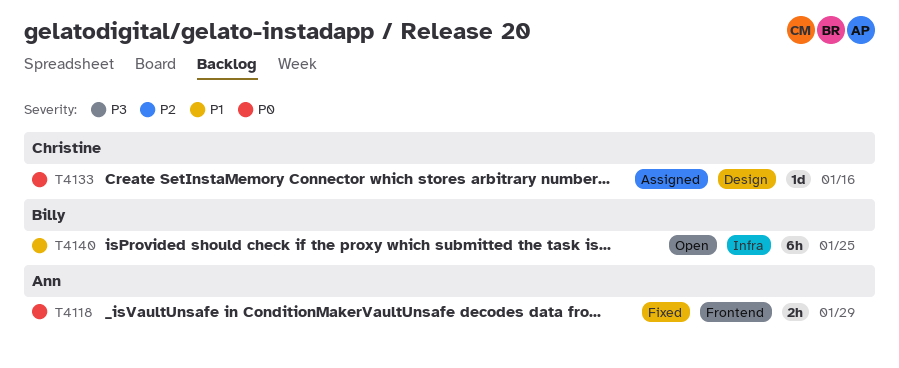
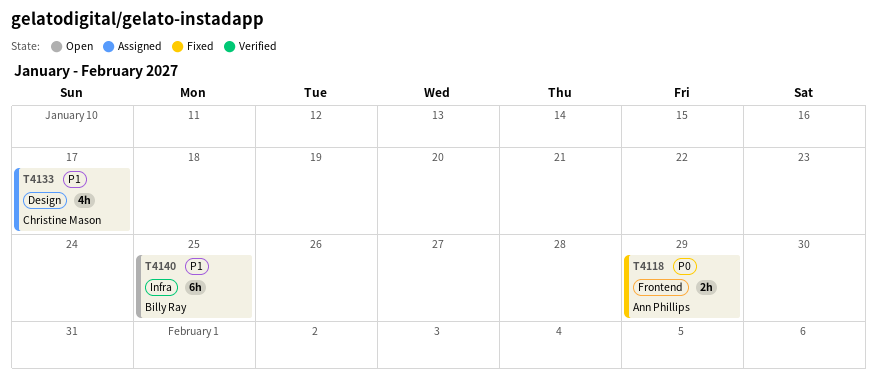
T4133, priority: P0 -> P1
T4133, estimate: 1d -> 4h
T4133, due: Jan 16 -> Jan 17

